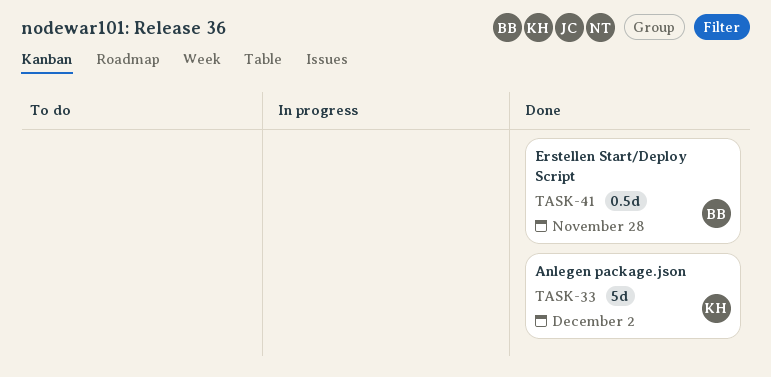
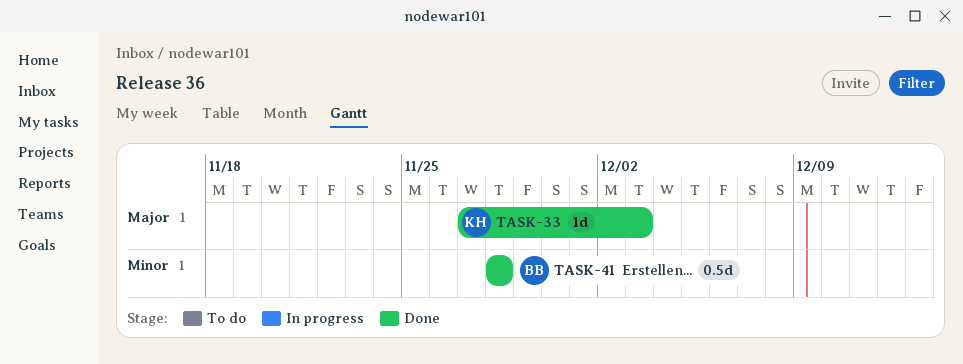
TASK-33, estimate: 5d -> 1d
TASK-33, due: Dec 2 -> Dec 3

